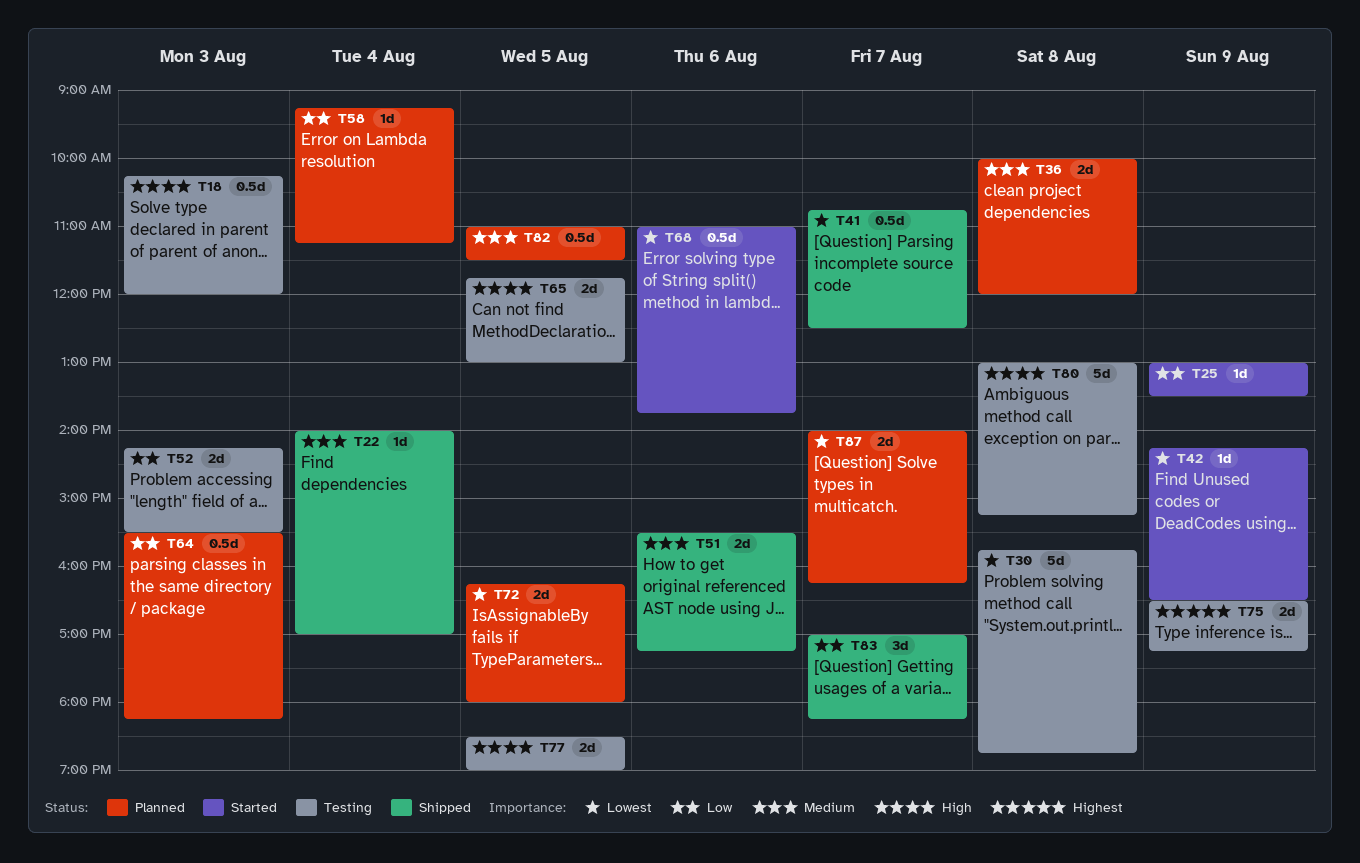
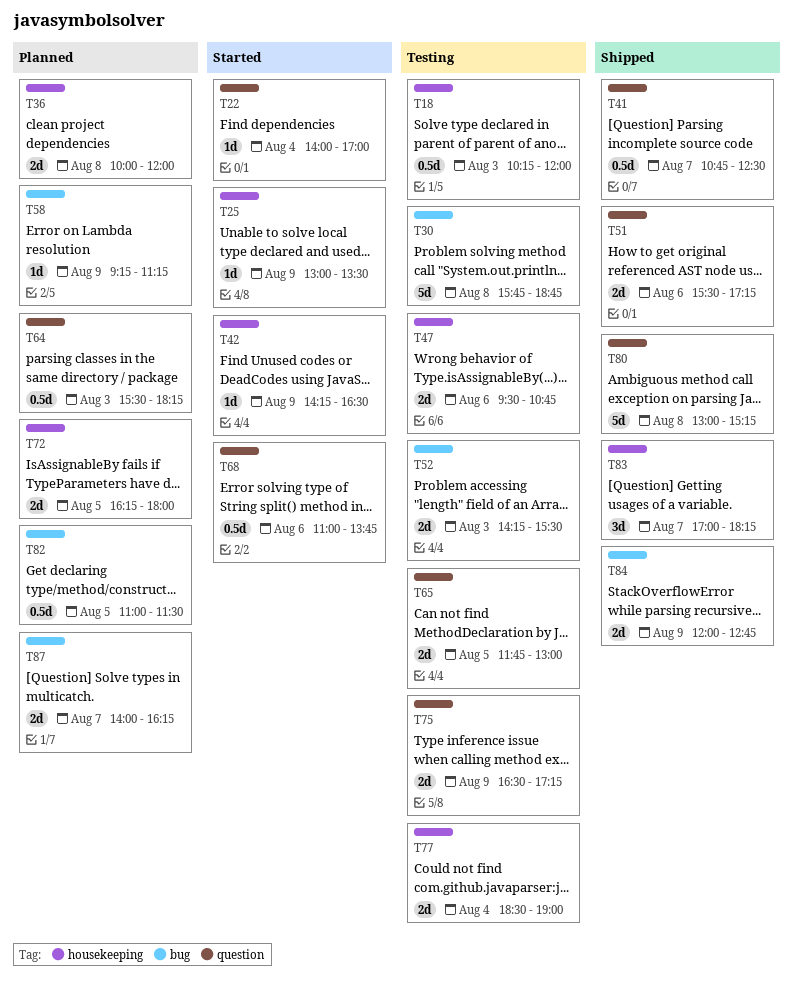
T22, status: Shipped -> Started
T47: none -> present
T58, day: Aug 4 -> Aug 9
T77, day: Aug 5 -> Aug 4
T80, status: Testing -> Shipped
T84: none -> present

